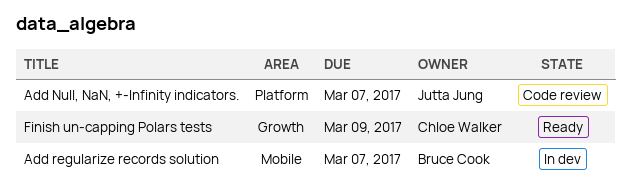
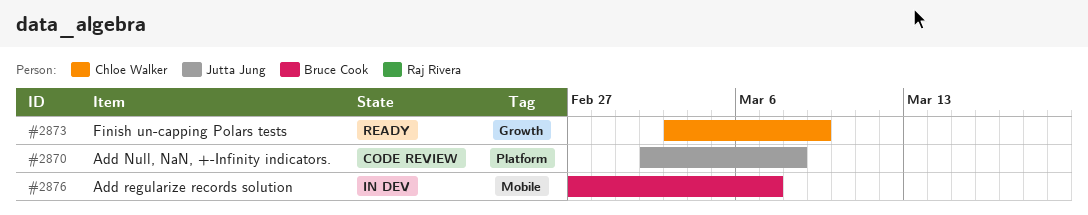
Add Null, NaN, +-Infinity indicators., due: Mar 7 -> Mar 8

